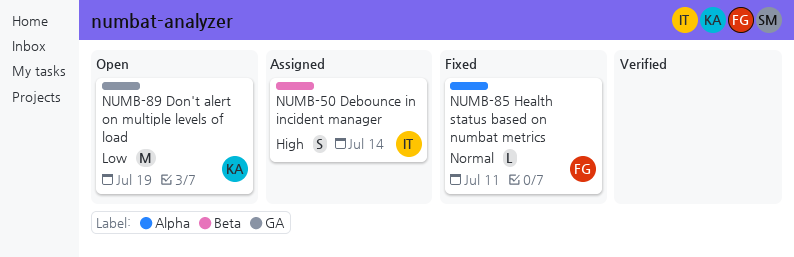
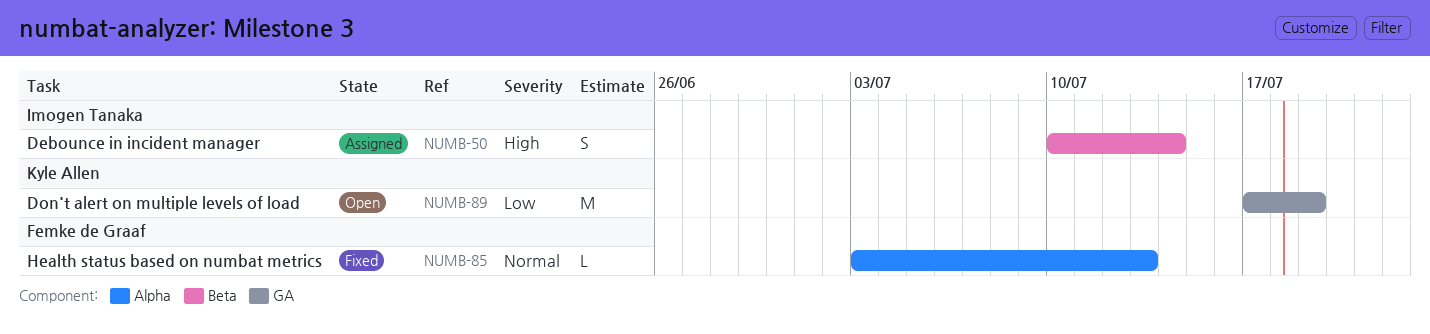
NUMB-85, due: Jul 11 -> Jul 13

